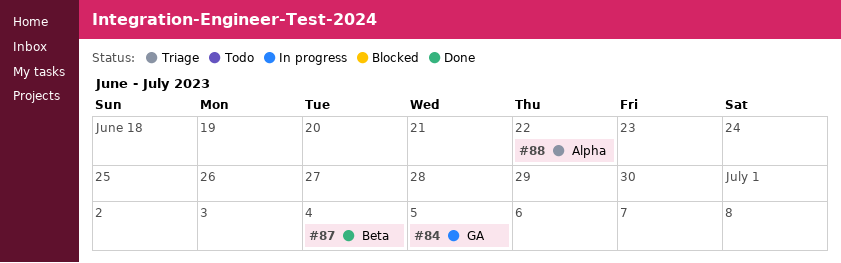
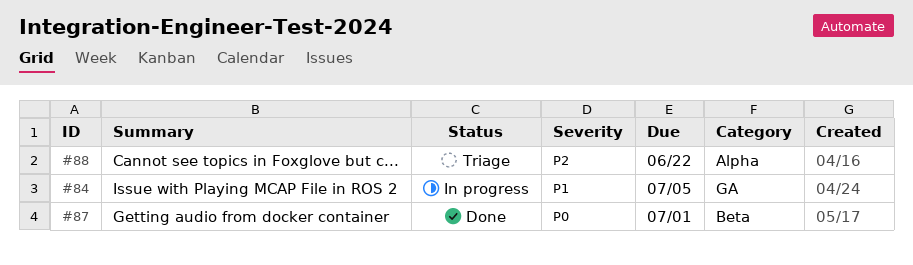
#87, due: Jul 4 -> Jul 1

